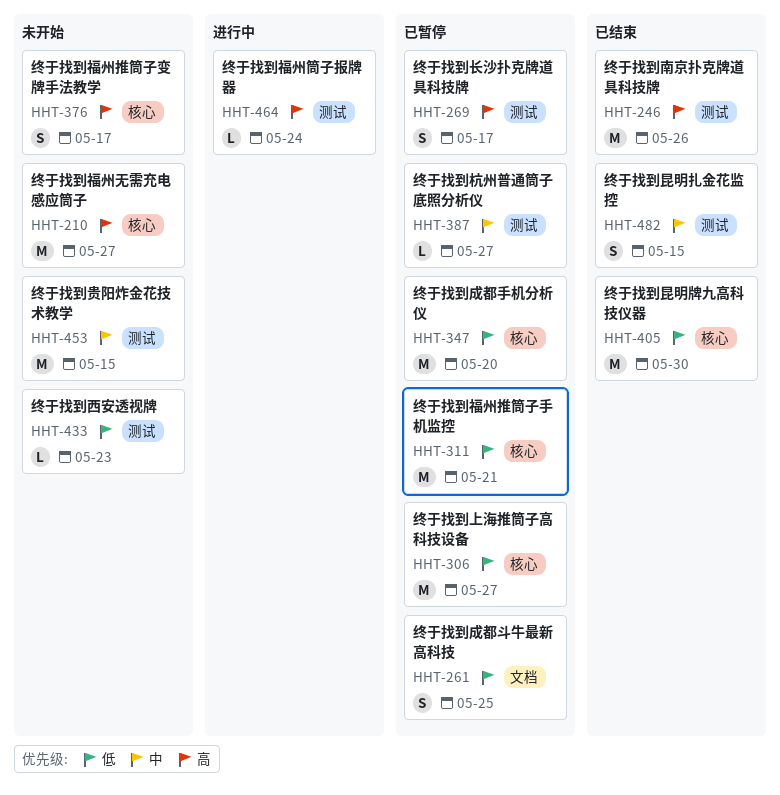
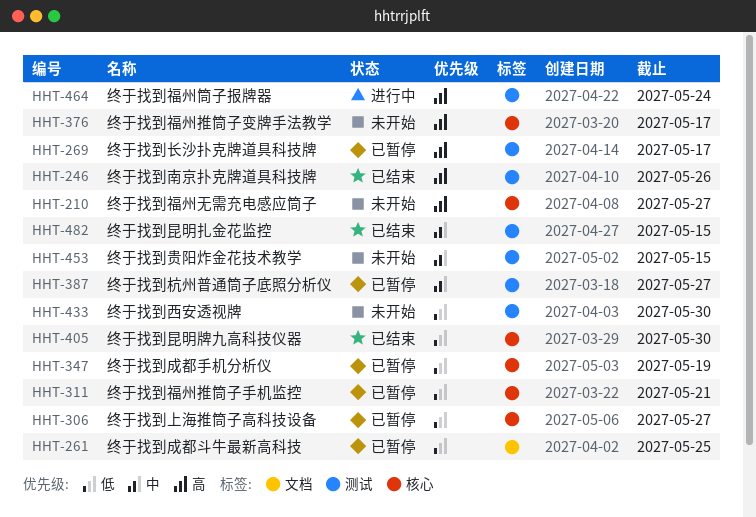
HHT-347, due: May 20 -> May 19
HHT-433, due: May 23 -> May 30

